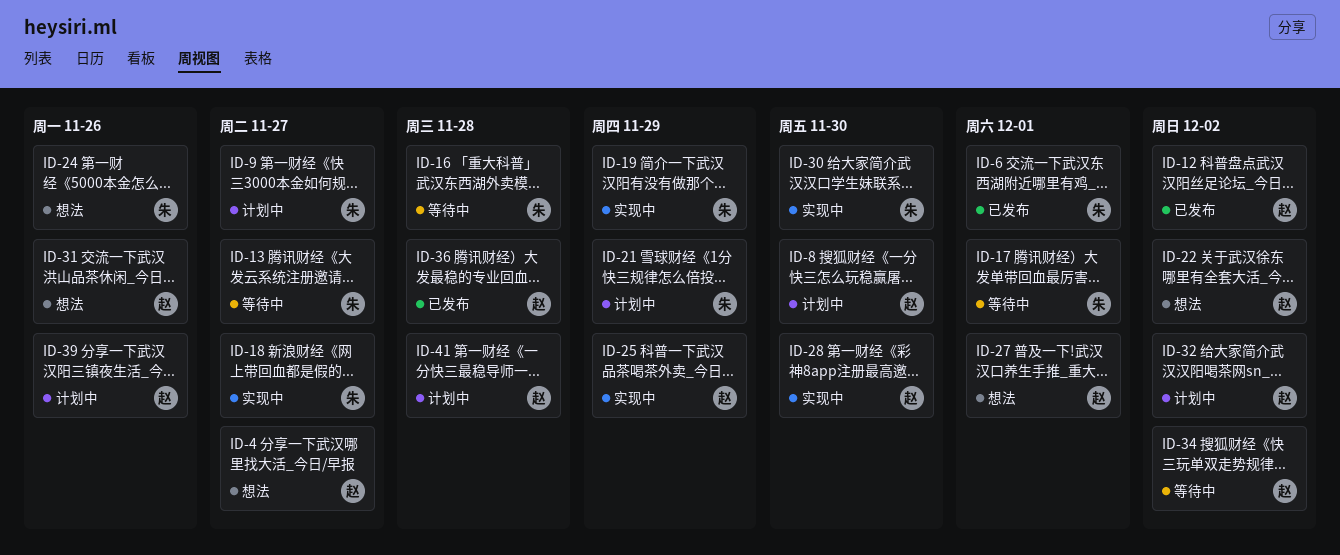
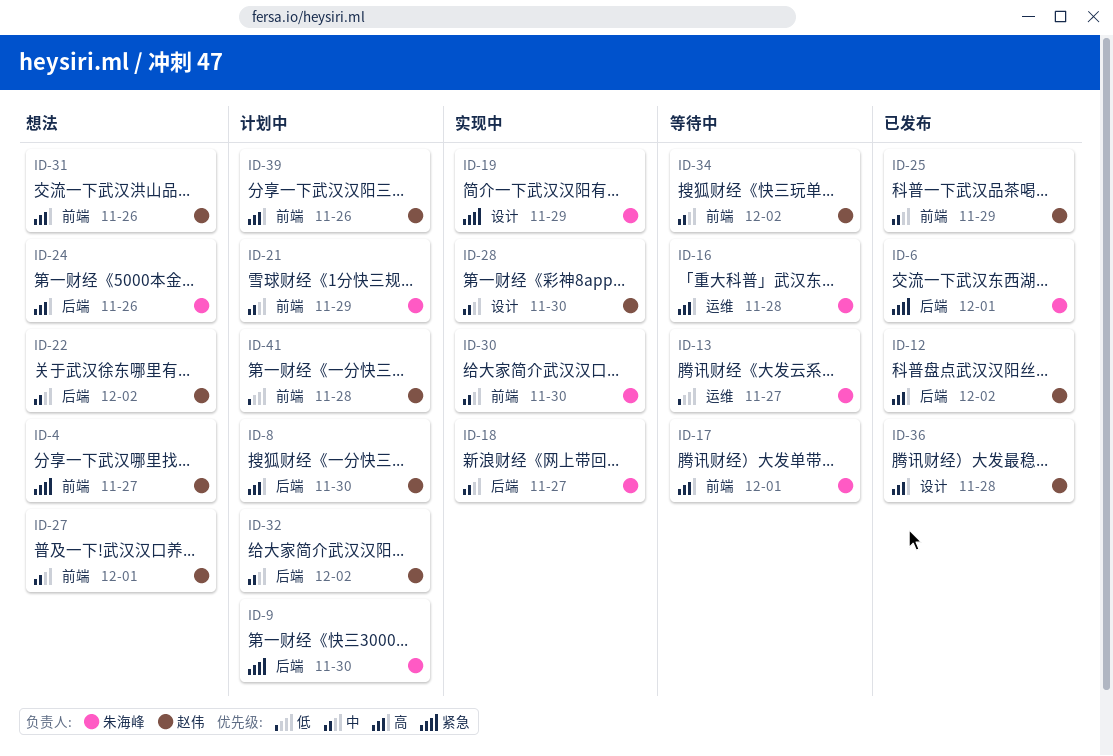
ID-9, due: Nov 27 -> Nov 30
ID-25, status: 实现中 -> 已发布

